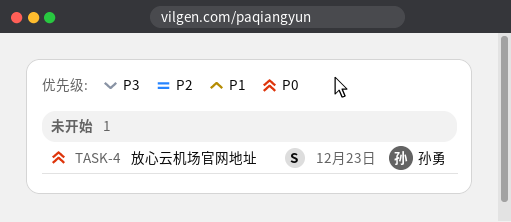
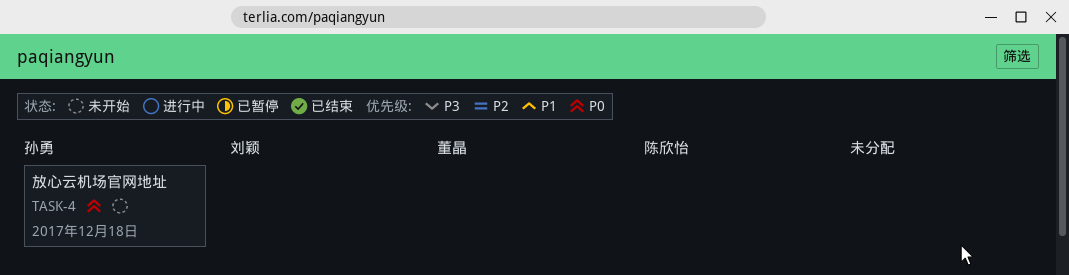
TASK-4, due: Dec 23 -> Dec 18

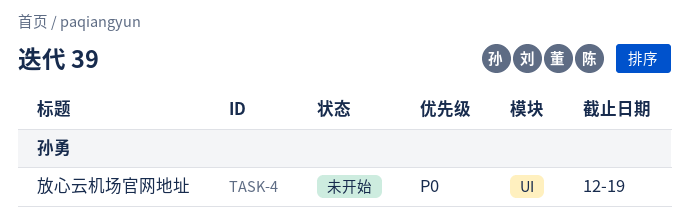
TASK-4, due: Dec 18 -> Dec 19

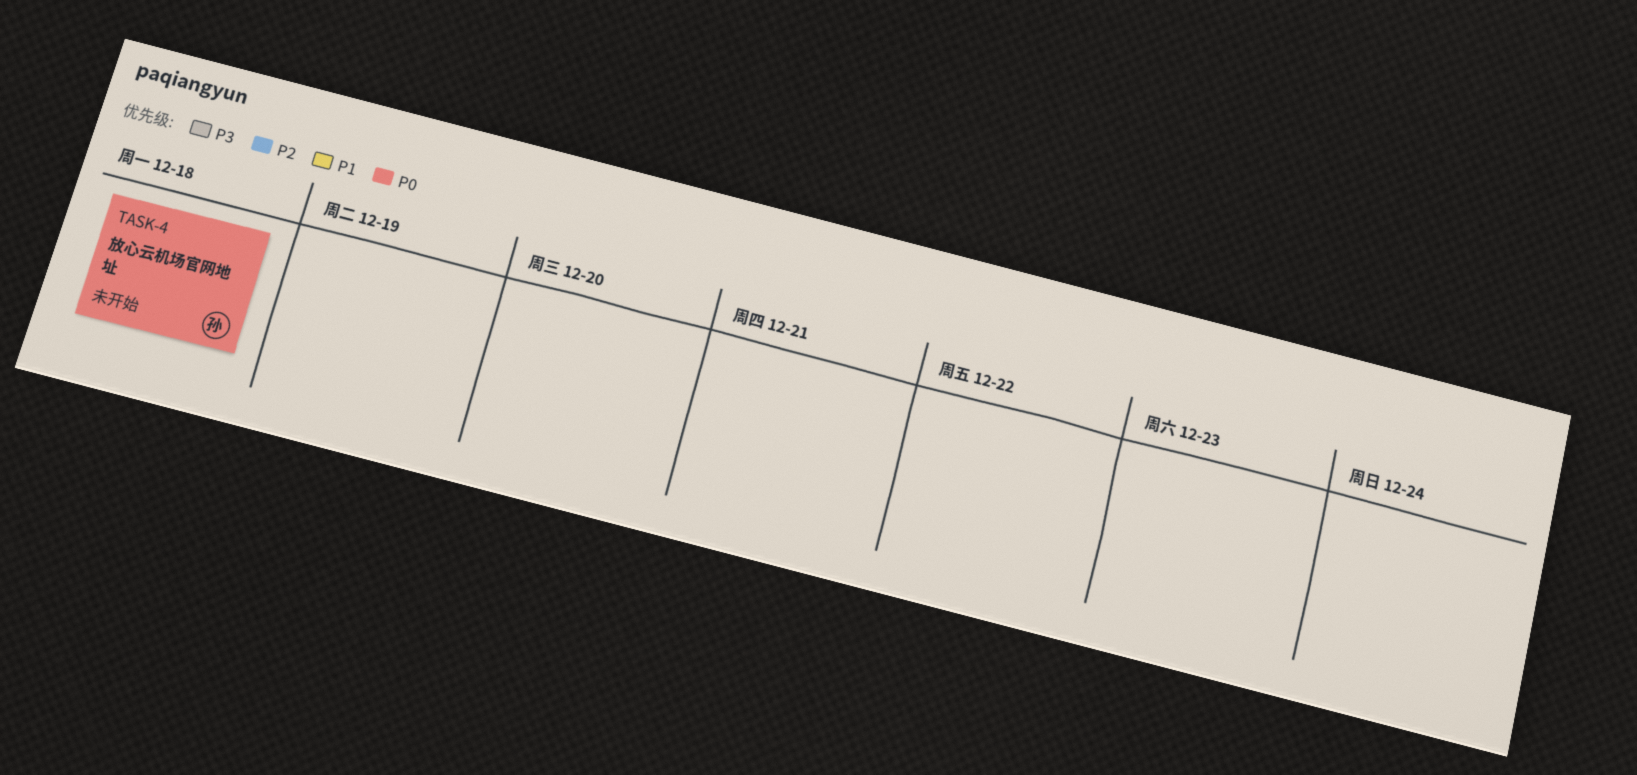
TASK-4, due: Dec 19 -> Dec 18

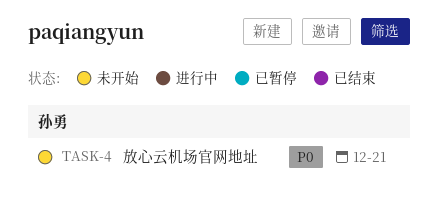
TASK-4, due: Dec 18 -> Dec 21

